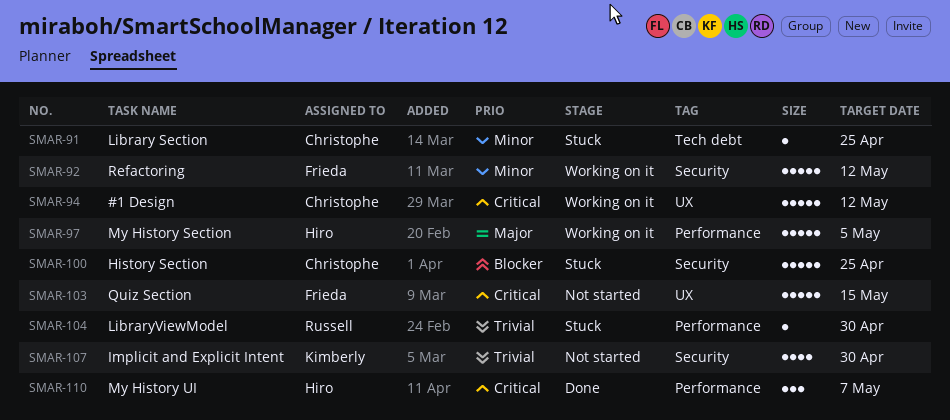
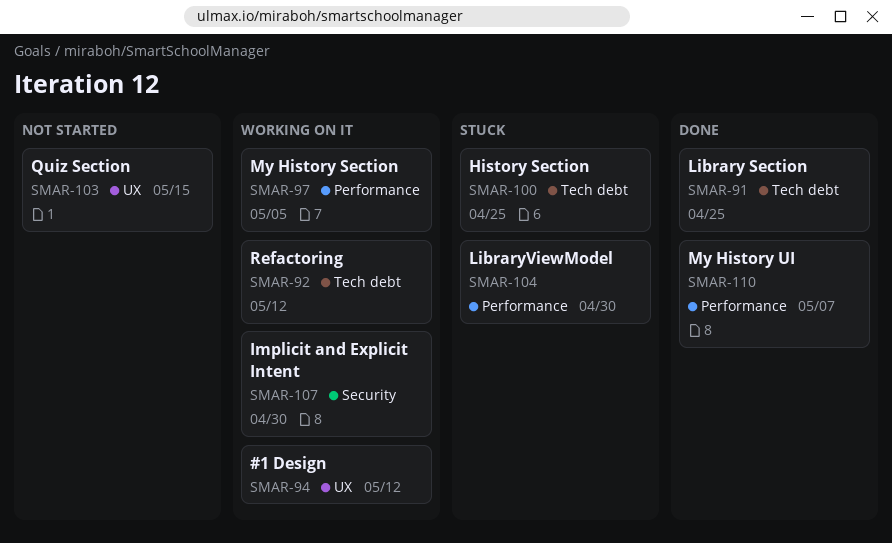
SMAR-91, status: Stuck -> Done
SMAR-92, label: Security -> Tech debt
SMAR-100, label: Security -> Tech debt
SMAR-107, status: Not started -> Working on it

